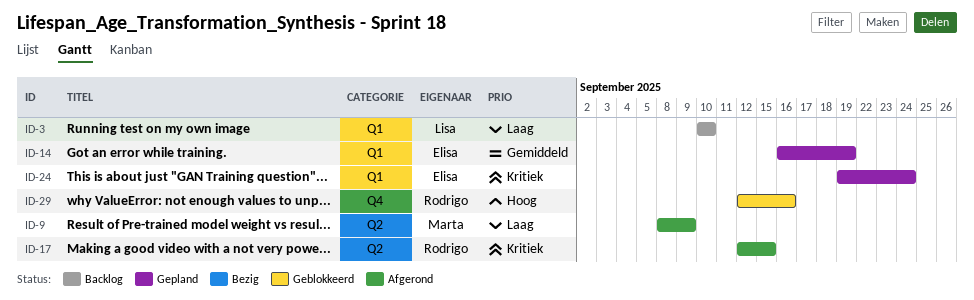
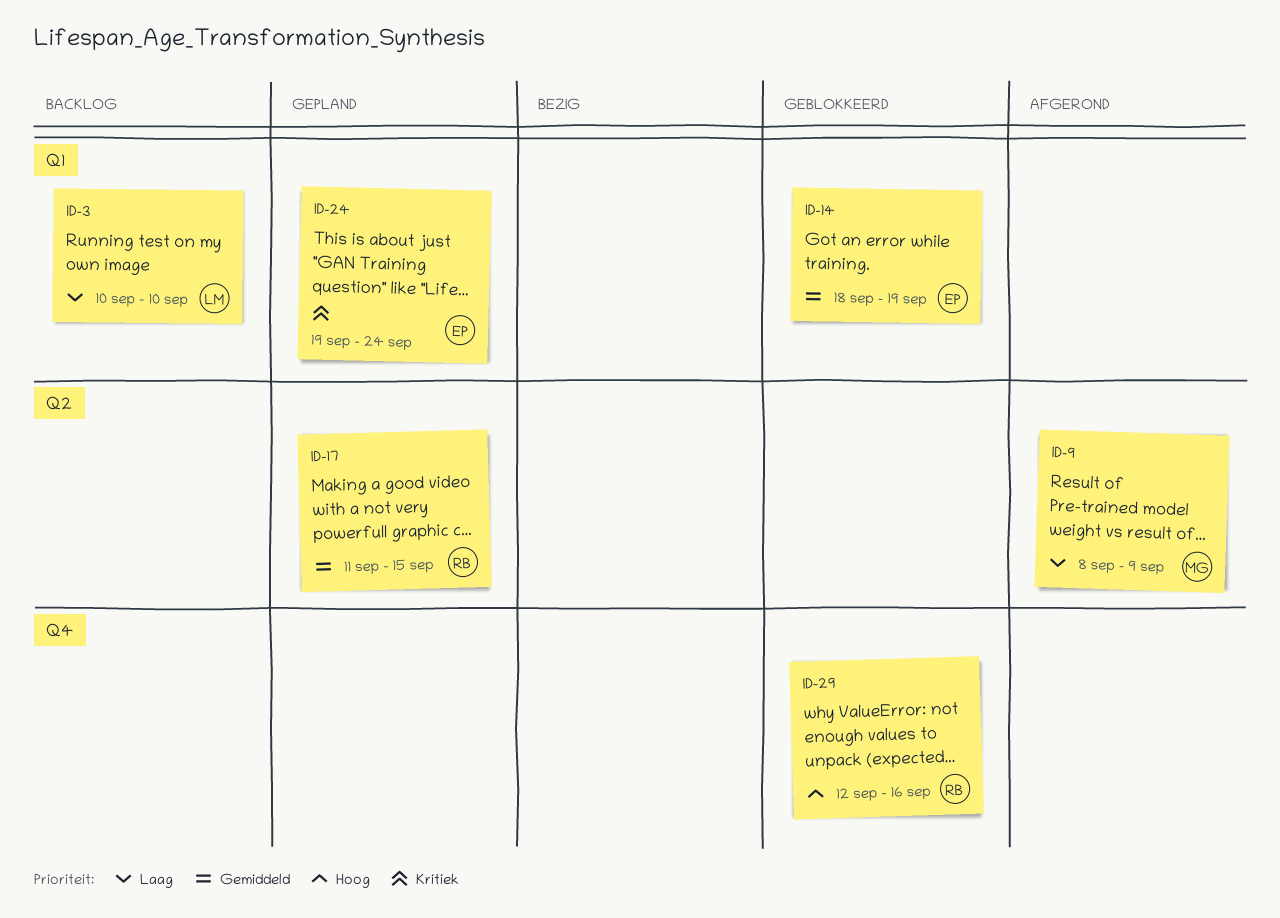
ID-14, status: Gepland -> Geblokkeerd
ID-14, start: Sep 16 -> Sep 18
ID-17, status: Afgerond -> Gepland
ID-17, priority: Kritiek -> Gemiddeld
ID-17, start: Sep 12 -> Sep 11

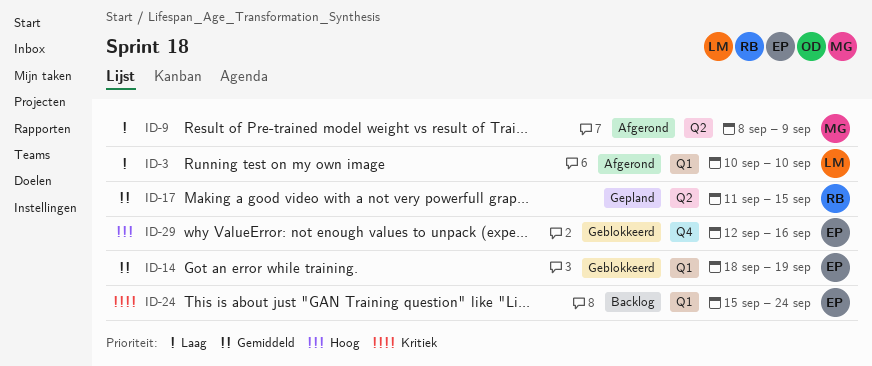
ID-3, status: Backlog -> Afgerond
ID-24, status: Gepland -> Backlog
ID-24, start: Sep 19 -> Sep 15
ID-29, owner: RB -> EP

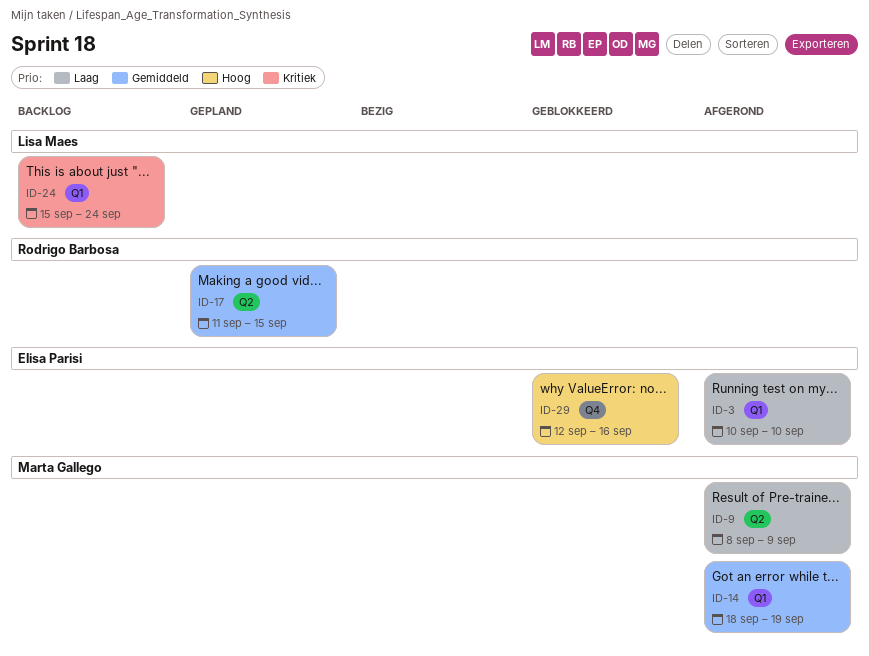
ID-3, owner: Lisa Maes -> Elisa Parisi
ID-14, status: Geblokkeerd -> Afgerond
ID-14, owner: Elisa Parisi -> Marta Gallego
ID-24, owner: Elisa Parisi -> Lisa Maes

